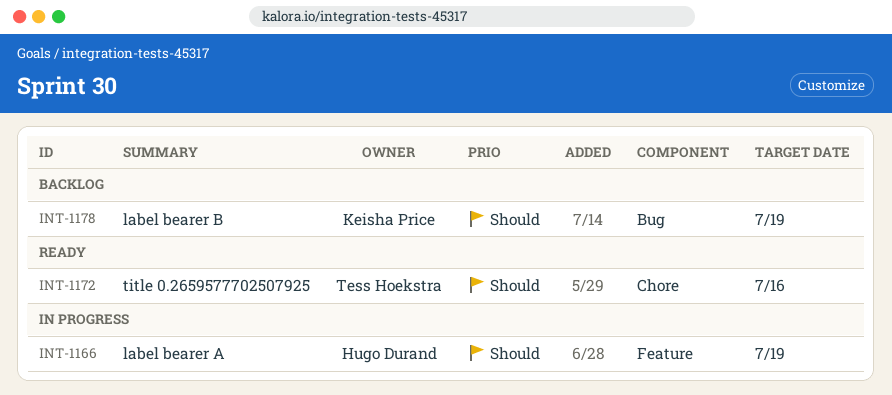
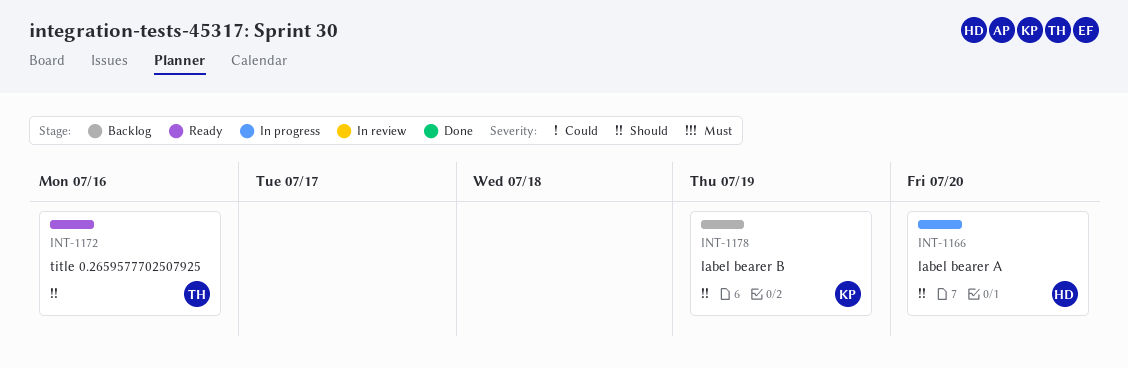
INT-1166, due: Jul 19 -> Jul 20

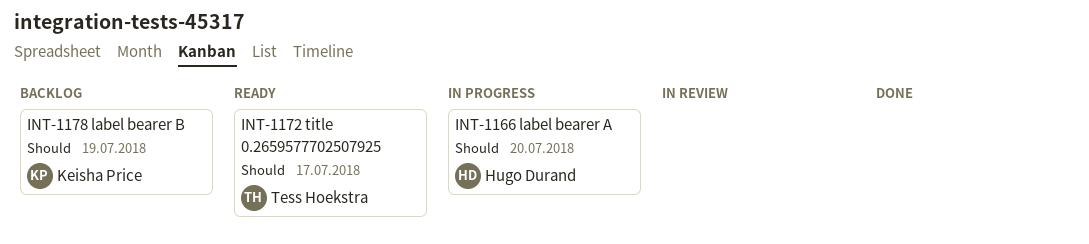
INT-1172, due: Jul 16 -> Jul 17

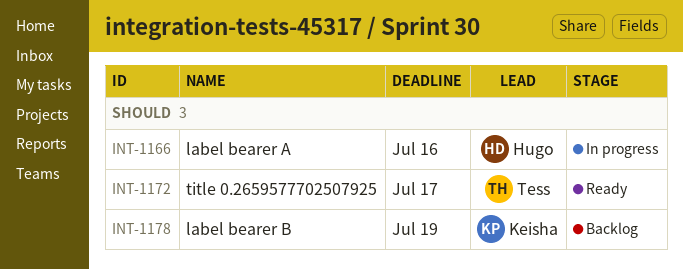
INT-1166, due: Jul 20 -> Jul 16

